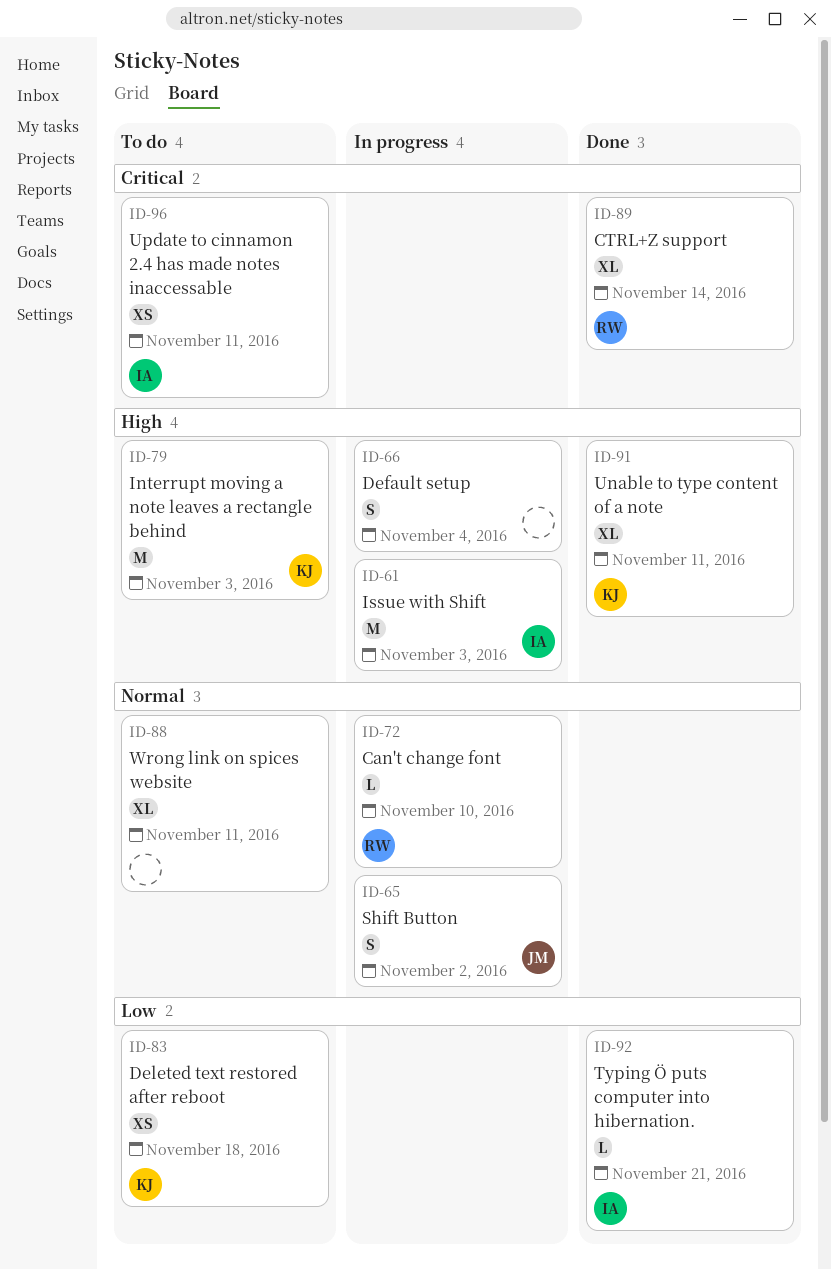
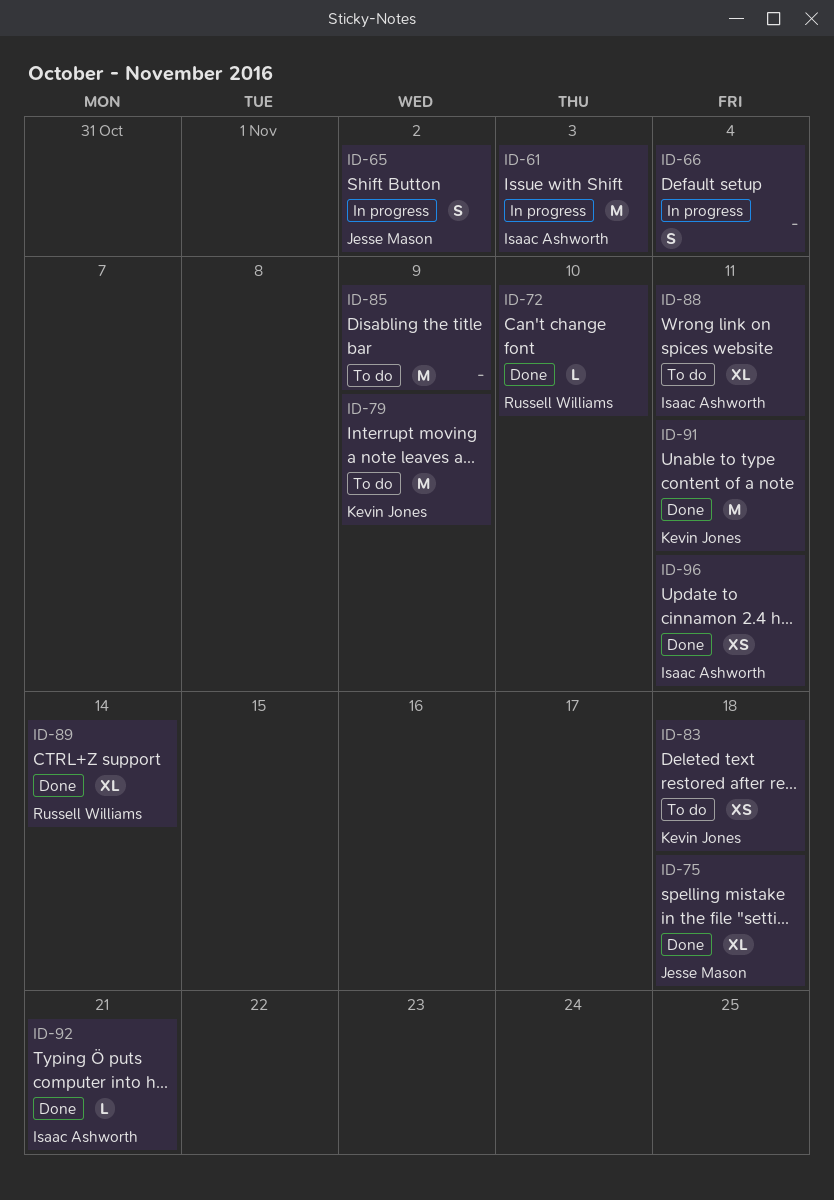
ID-72, status: In progress -> Done
ID-75: none -> present
ID-79, due: Nov 3 -> Nov 9
ID-85: none -> present
ID-88, owner: none -> Isaac Ashworth
ID-91, estimate: XL -> M
ID-96, status: To do -> Done

